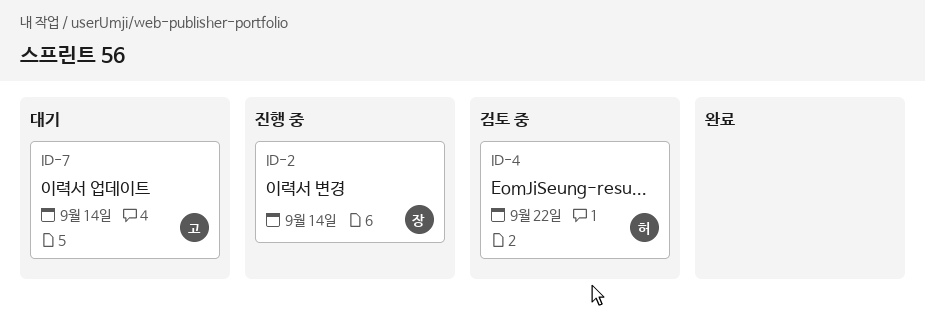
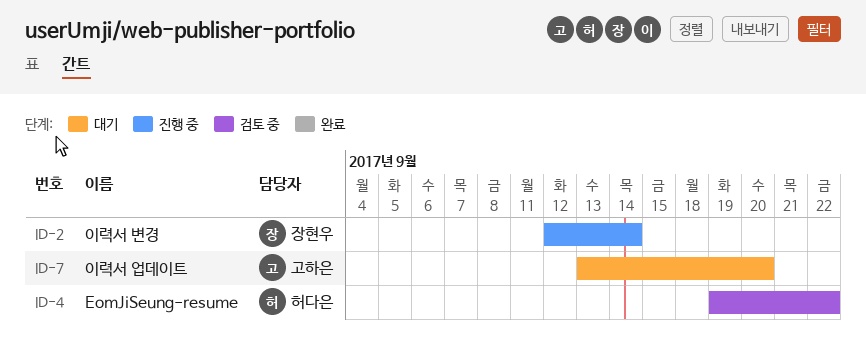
ID-7, due: Sep 14 -> Sep 20

